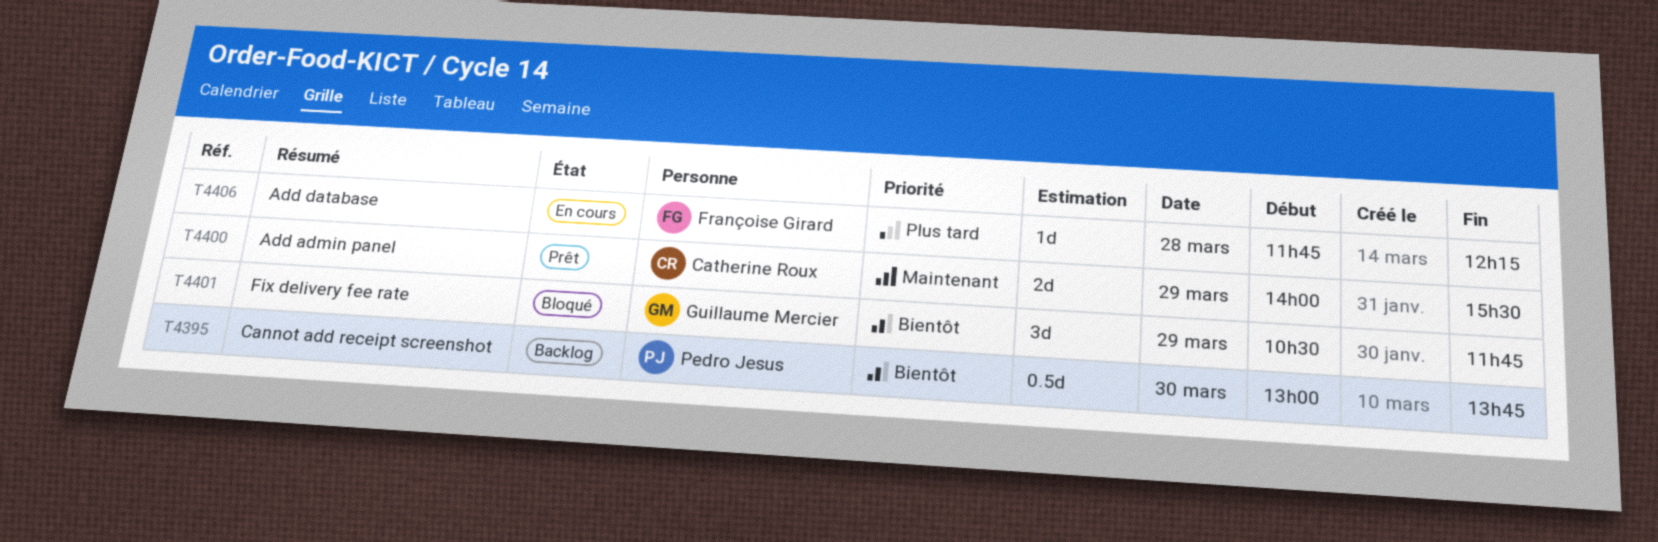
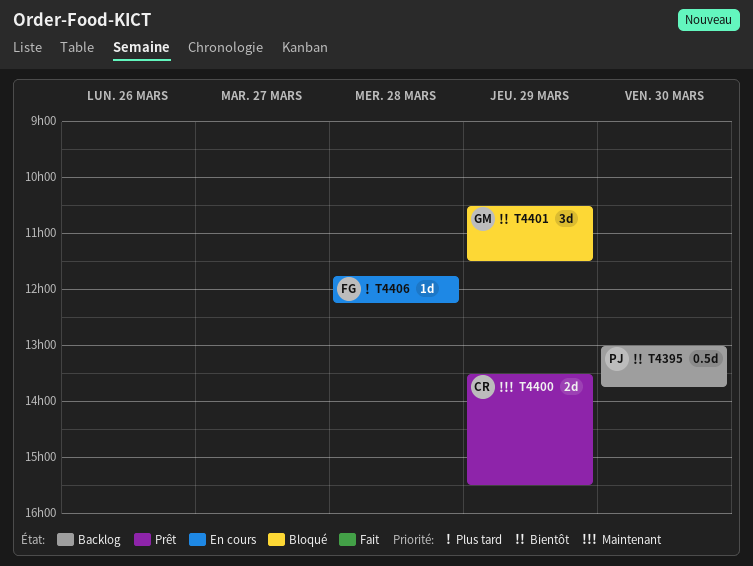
T4400, begins: 14:00 -> 13:30
T4401, ends: 11:45 -> 11:30

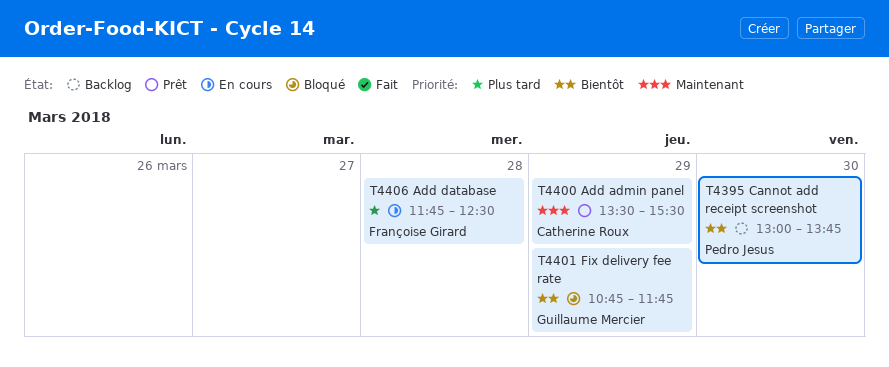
T4401, begins: 10:30 -> 10:45
T4401, ends: 11:30 -> 11:45
T4406, ends: 12:15 -> 12:30

